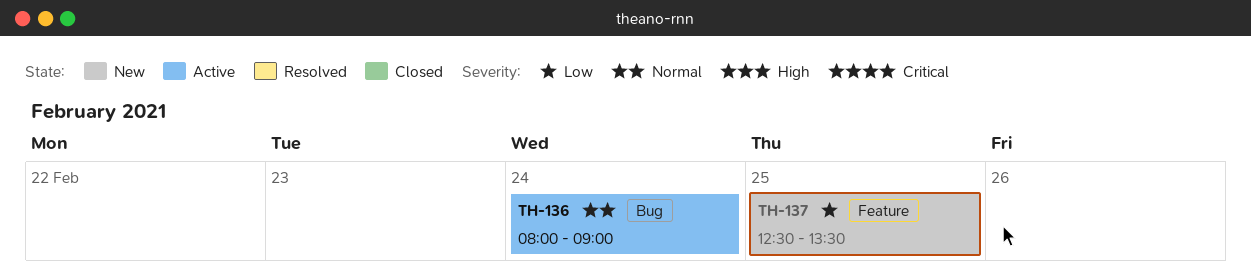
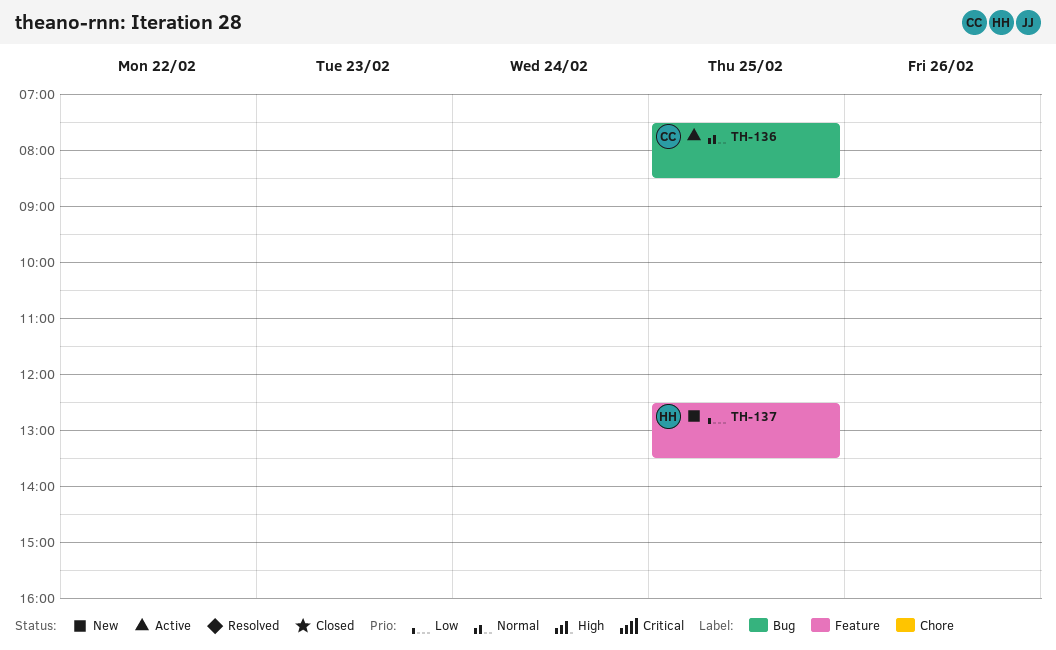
TH-136, day: Feb 24 -> Feb 25
TH-136, begins: 08:00 -> 07:30
TH-136, ends: 09:00 -> 08:30

